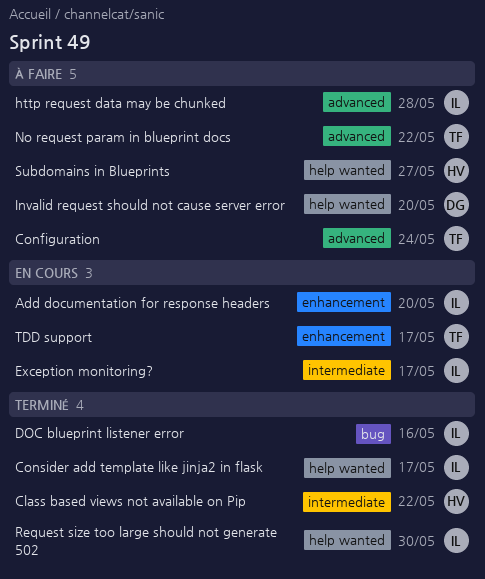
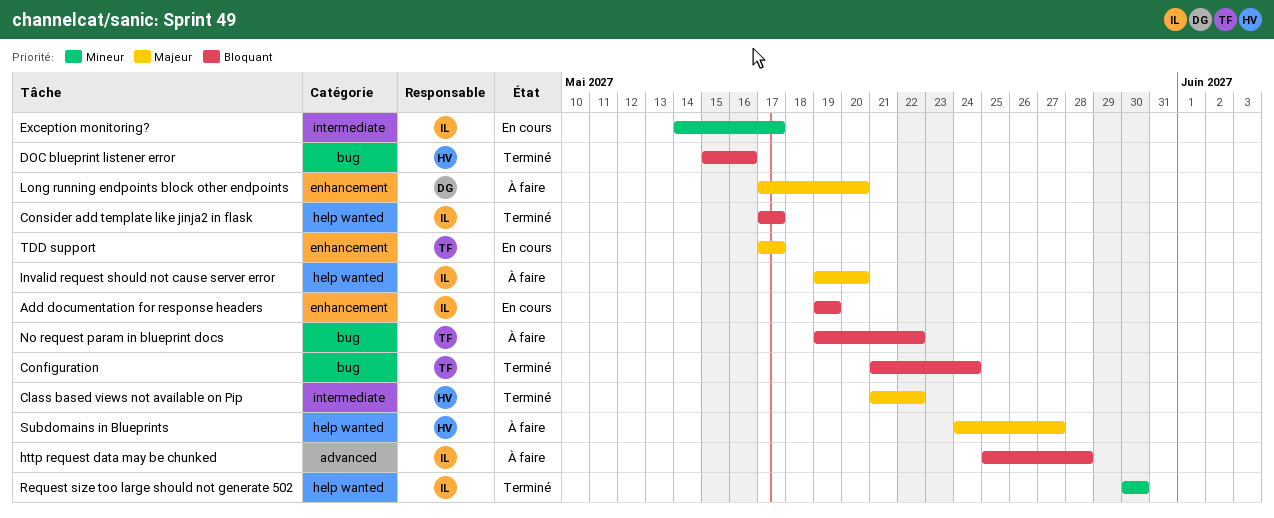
Add documentation for response headers, due: May 20 -> May 19
Configuration, status: À faire -> Terminé
Configuration, label: advanced -> bug
DOC blueprint listener error, owner: IL -> HV
Invalid request should not cause server error, owner: DG -> IL
Long running endpoints block other endpoints: none -> present
No request param in blueprint docs, label: advanced -> bug

